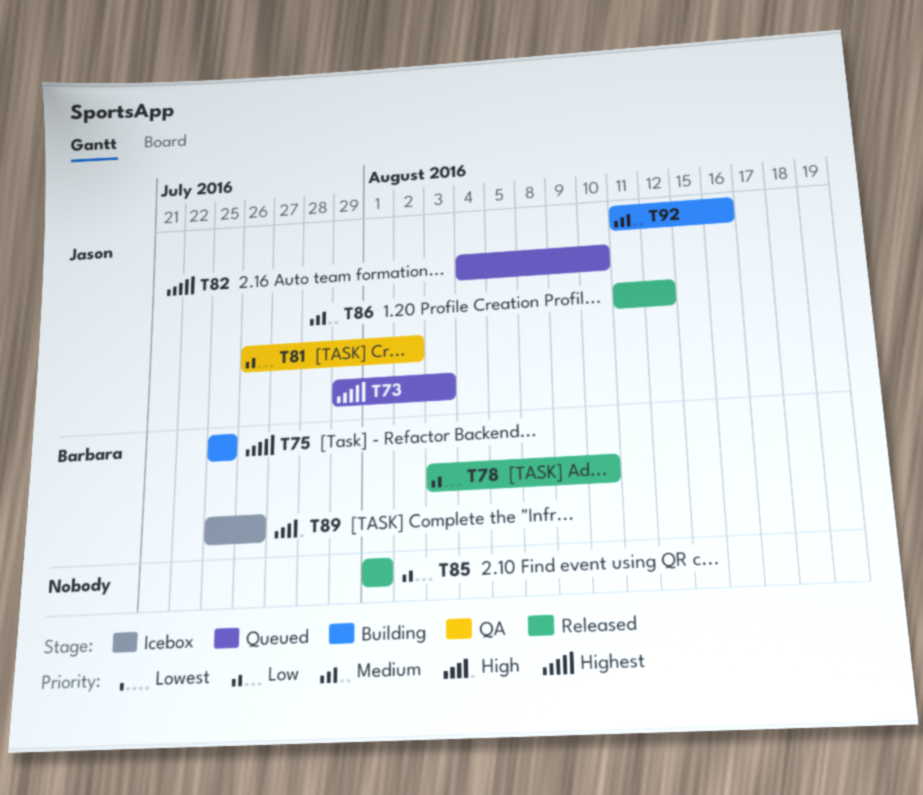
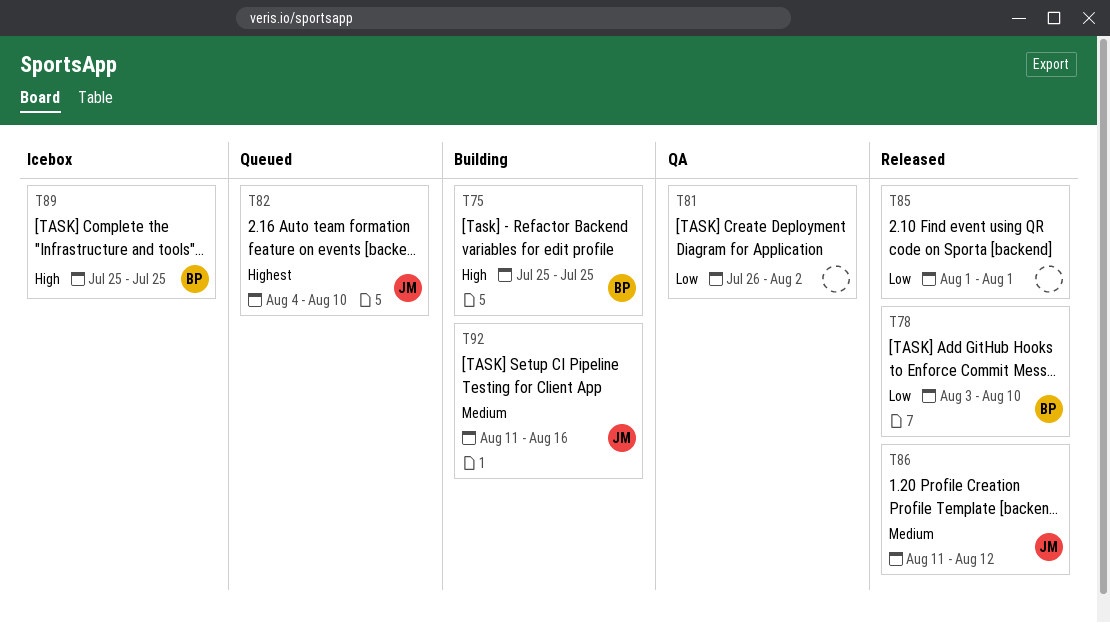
T73: present -> none
T75, priority: Highest -> High
T81, owner: Jason -> none
T89, due: Jul 26 -> Jul 25

